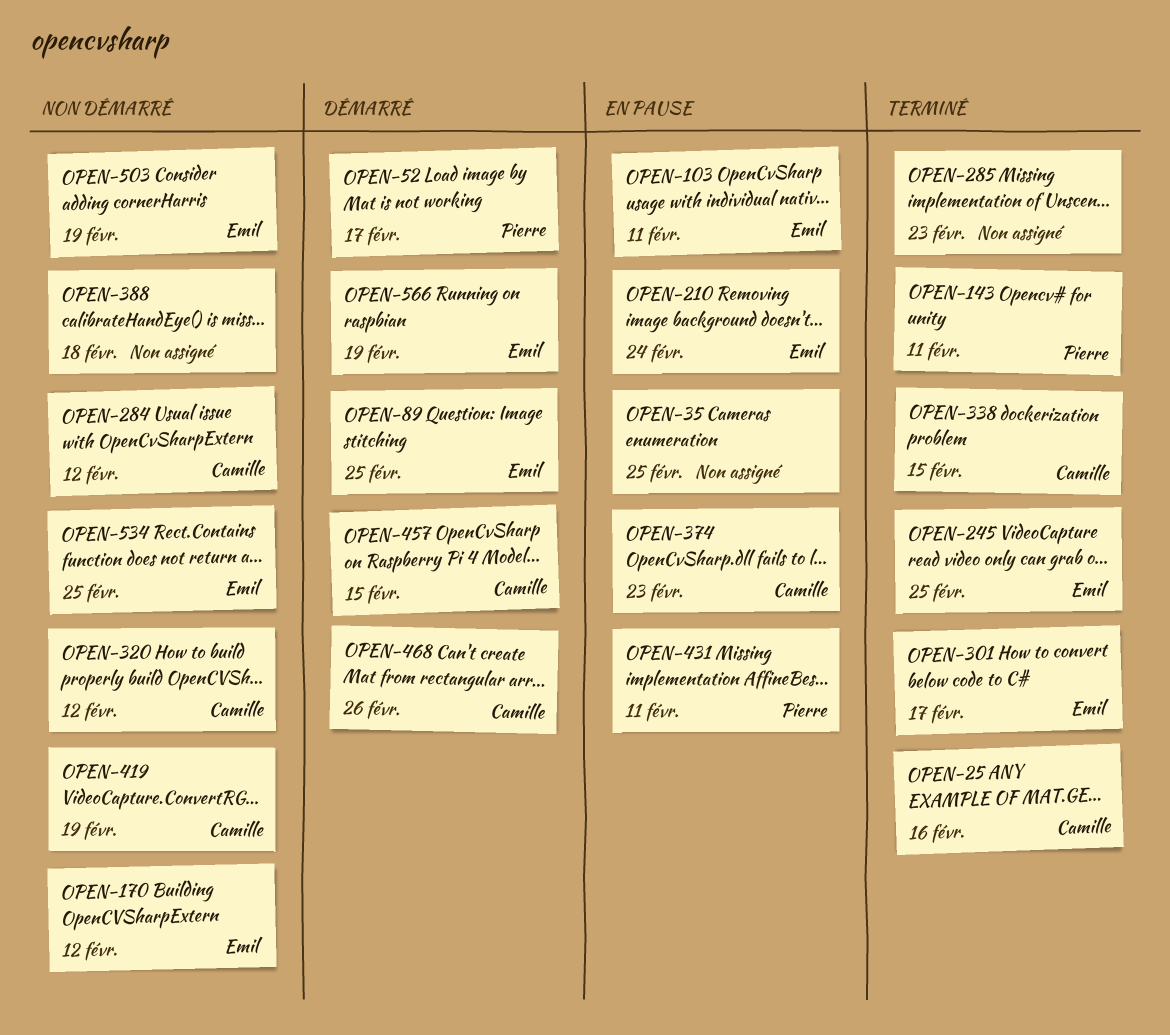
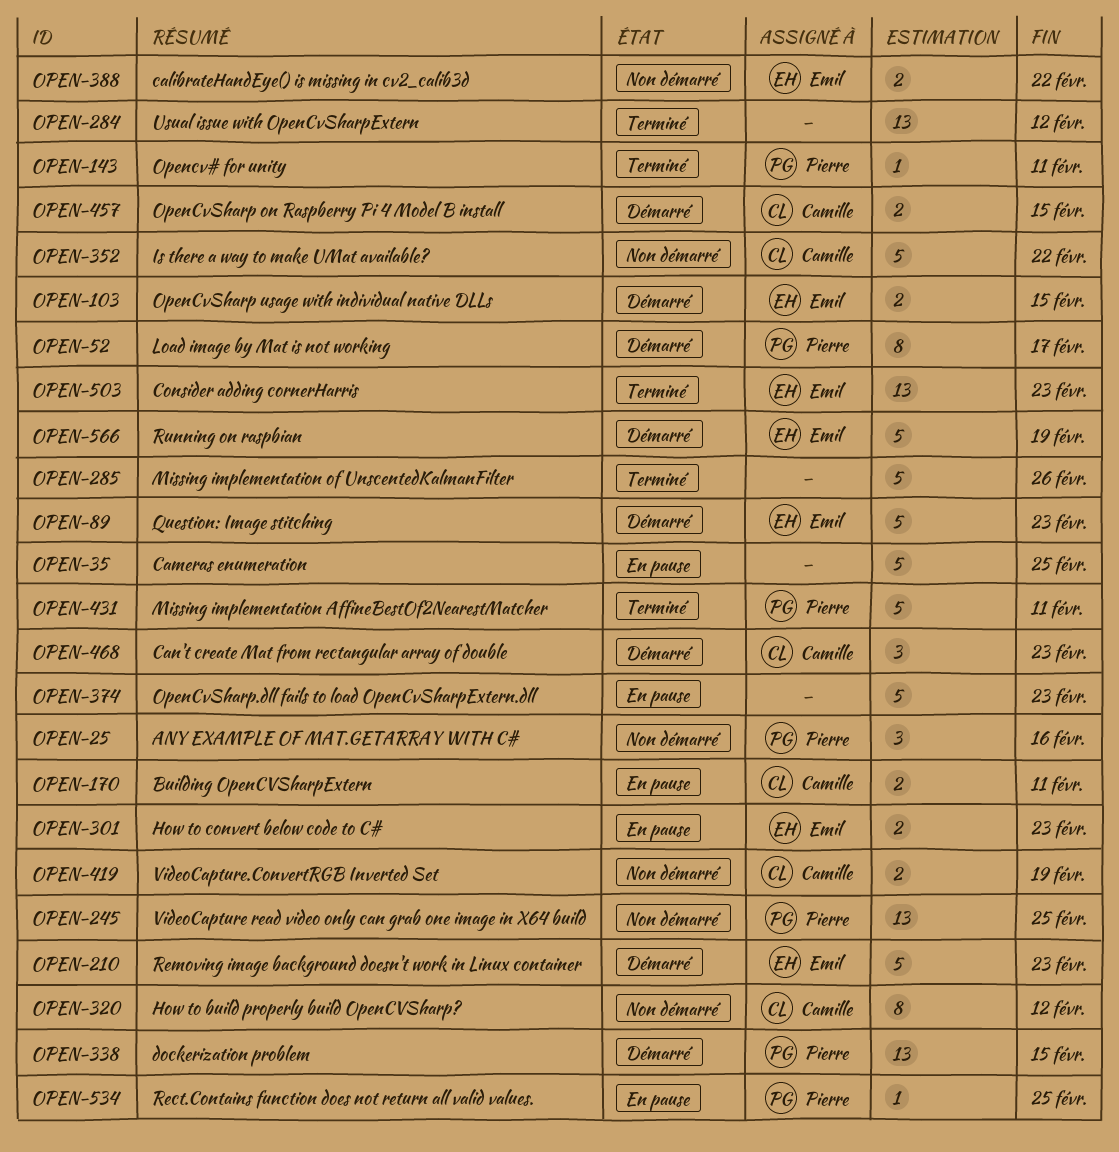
OPEN-25, status: Terminé -> Non démarré
OPEN-25, owner: Camille -> Pierre
OPEN-89, due: Feb 25 -> Feb 23
OPEN-103, status: En pause -> Démarré
OPEN-103, due: Feb 11 -> Feb 15
OPEN-170, status: Non démarré -> En pause
OPEN-170, owner: Emil -> Camille
OPEN-170, due: Feb 12 -> Feb 11
OPEN-210, status: En pause -> Démarré
OPEN-210, due: Feb 24 -> Feb 23
OPEN-245, status: Terminé -> Non démarré
OPEN-245, owner: Emil -> Pierre
OPEN-284, status: Non démarré -> Terminé
OPEN-284, owner: Camille -> none
OPEN-285, due: Feb 23 -> Feb 26
OPEN-301, status: Terminé -> En pause
OPEN-301, due: Feb 17 -> Feb 23
OPEN-338, status: Terminé -> Démarré
OPEN-338, owner: Camille -> Pierre
OPEN-352: none -> present
OPEN-374, owner: Camille -> none
OPEN-388, owner: none -> Emil
OPEN-388, due: Feb 18 -> Feb 22
OPEN-431, status: En pause -> Terminé
OPEN-468, due: Feb 26 -> Feb 23
OPEN-503, status: Non démarré -> Terminé
OPEN-503, due: Feb 19 -> Feb 23
OPEN-534, status: Non démarré -> En pause
OPEN-534, owner: Emil -> Pierre

